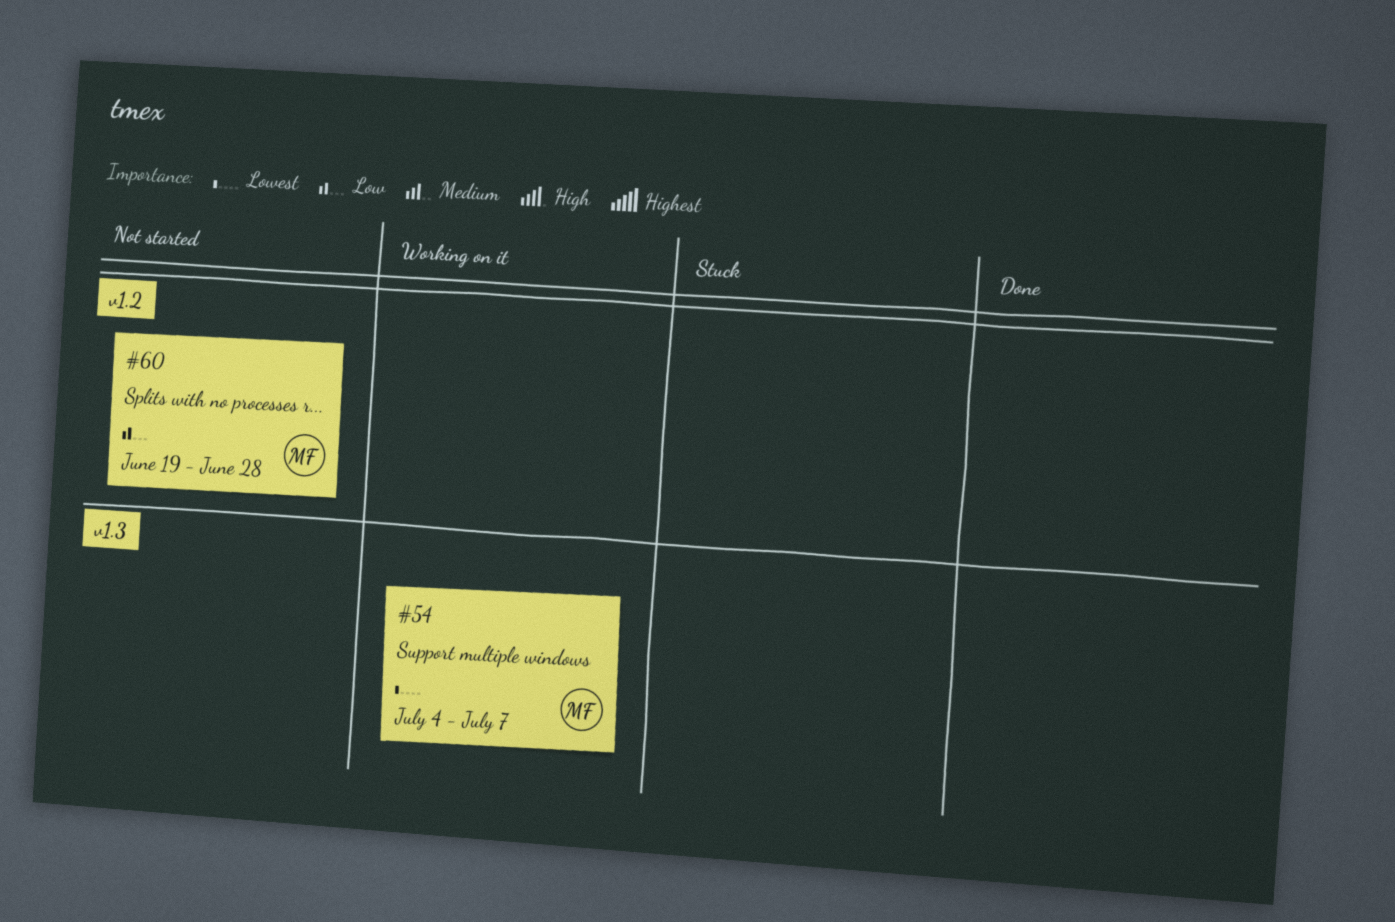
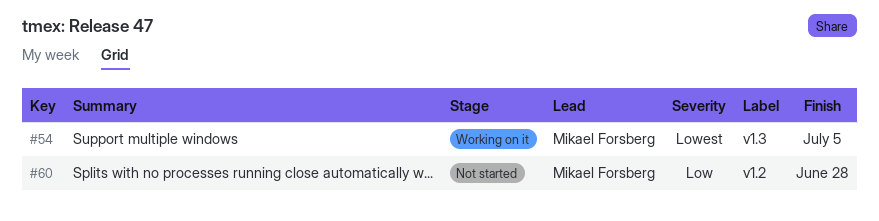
#54, due: Jul 7 -> Jul 5

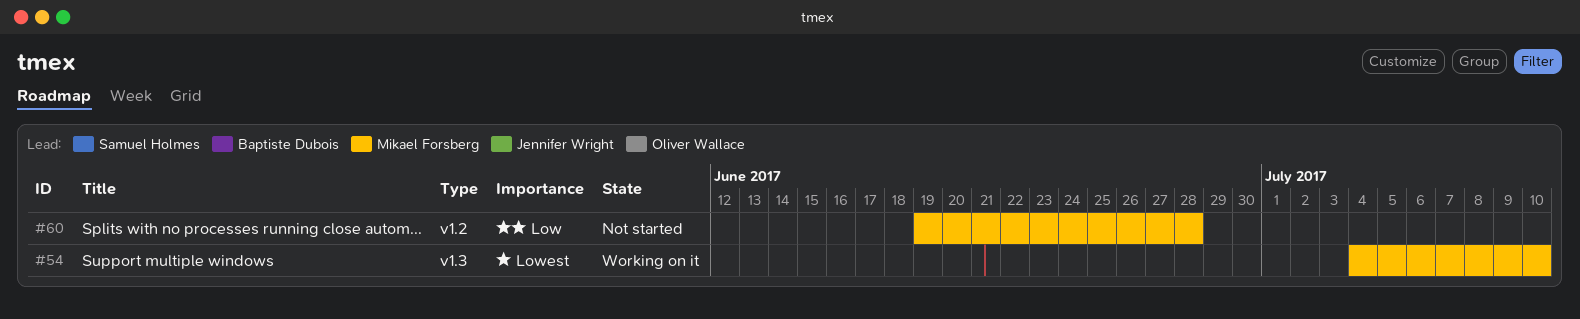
#54, due: Jul 5 -> Jul 10

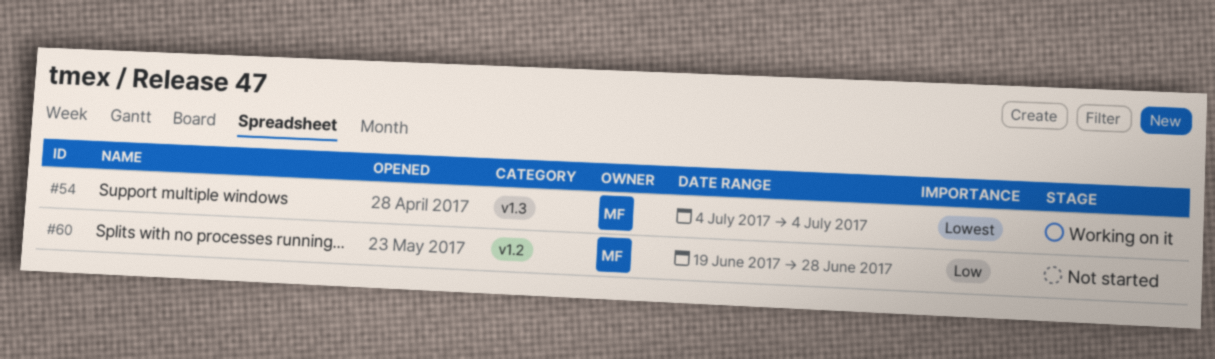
#54, due: Jul 10 -> Jul 4

